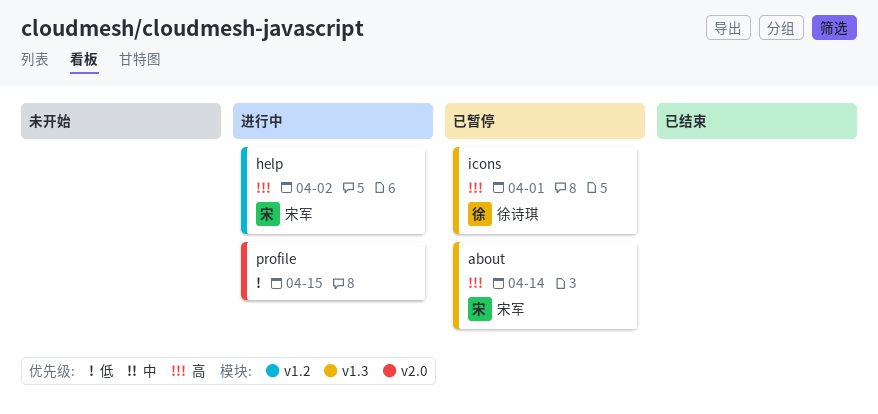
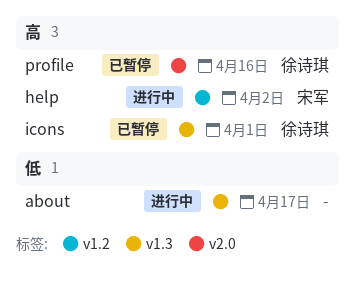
about, status: 已暂停 -> 进行中
about, owner: 宋军 -> none
about, priority: 高 -> 低
about, due: Apr 14 -> Apr 17
profile, status: 进行中 -> 已暂停
profile, owner: none -> 徐诗琪
profile, priority: 低 -> 高
profile, due: Apr 15 -> Apr 16

